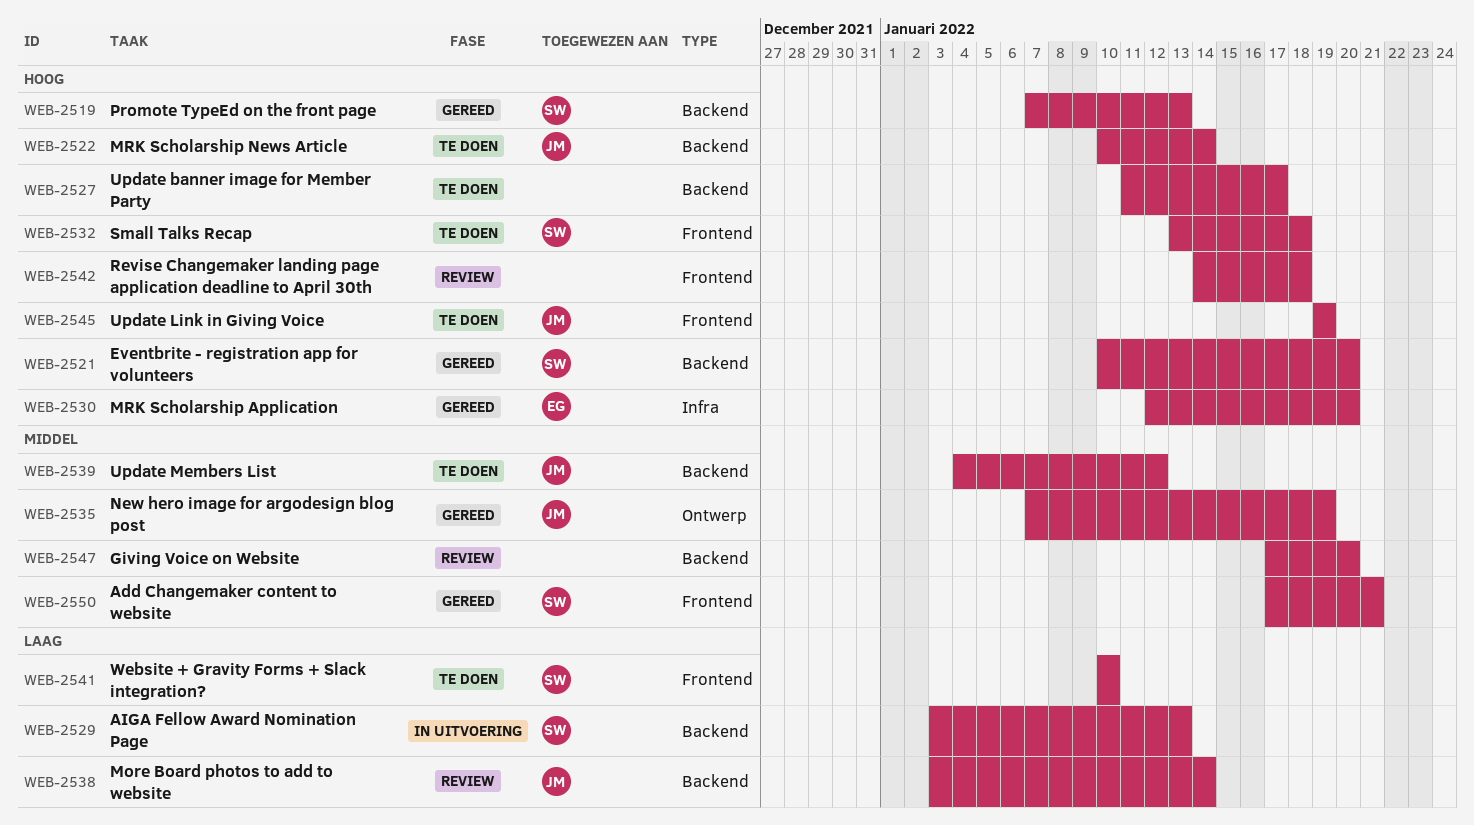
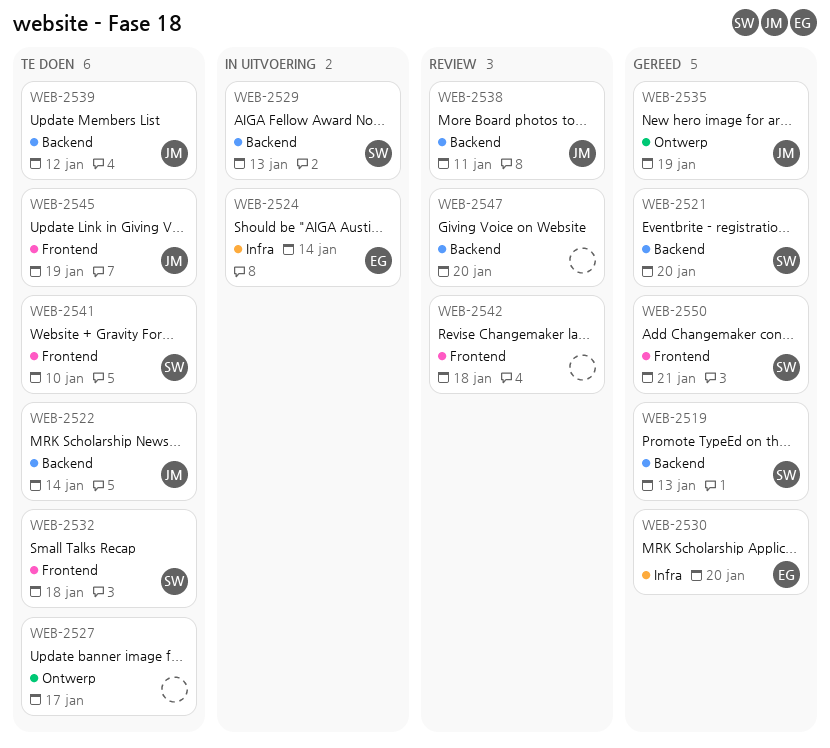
WEB-2524: none -> present
WEB-2527, label: Backend -> Ontwerp
WEB-2538, due: Jan 14 -> Jan 11

